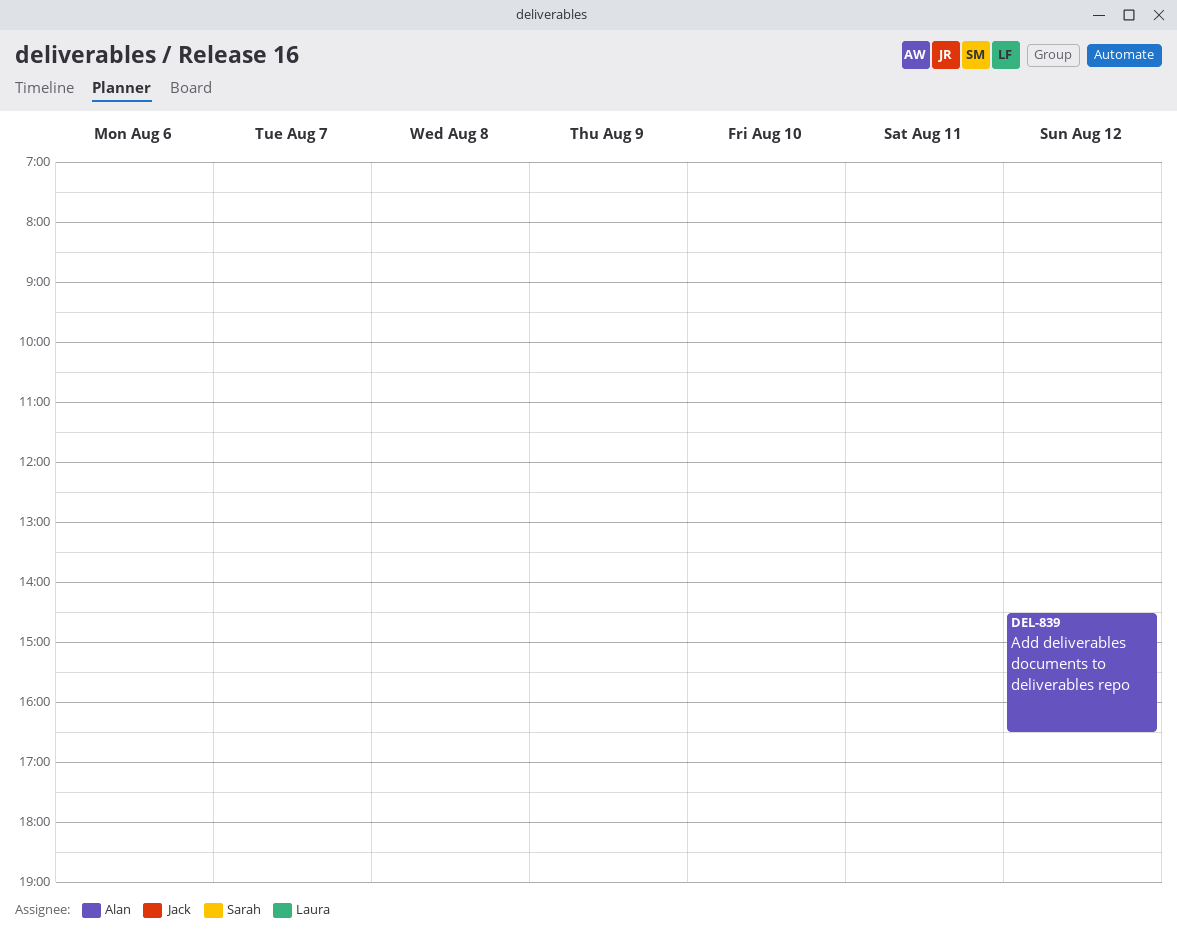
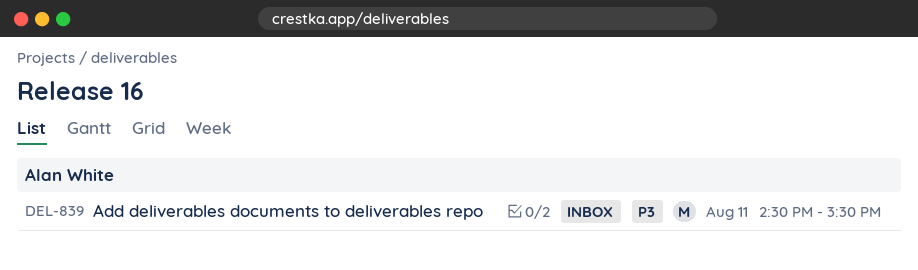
DEL-839, day: Aug 12 -> Aug 11
DEL-839, ends: 16:30 -> 15:30

